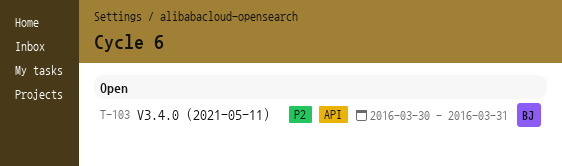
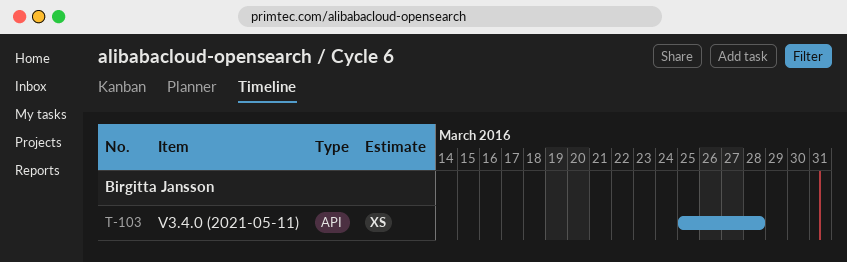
T-103, start: Mar 30 -> Mar 25
T-103, due: Mar 31 -> Mar 28

